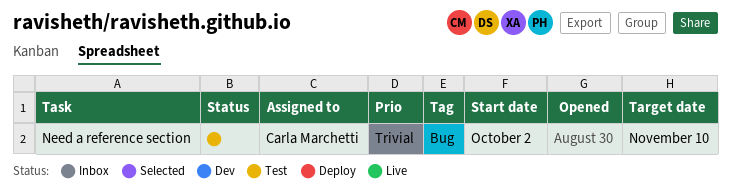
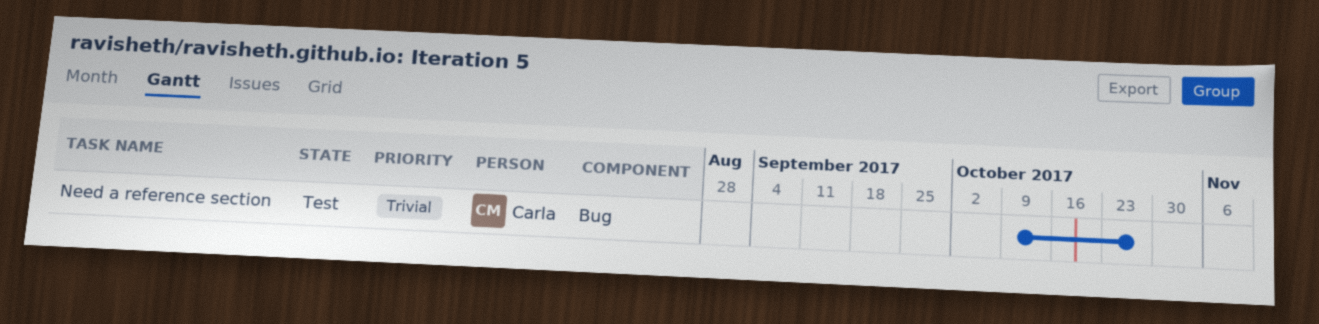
Need a reference section, start: Oct 2 -> Oct 9
Need a reference section, due: Nov 10 -> Oct 27

